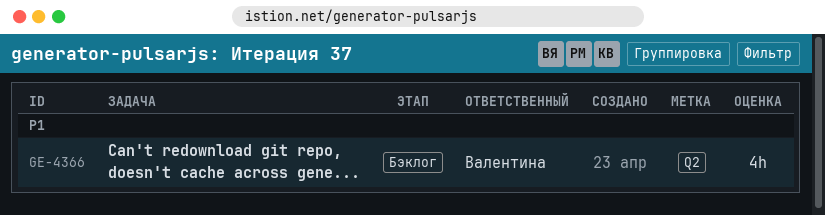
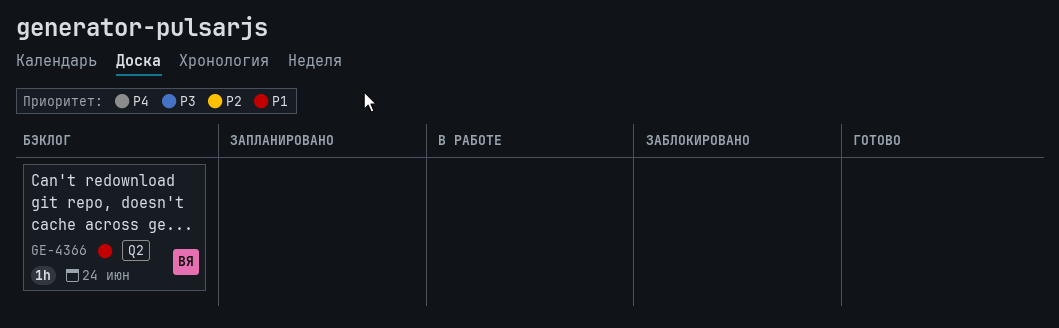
GE-4366, estimate: 4h -> 1h

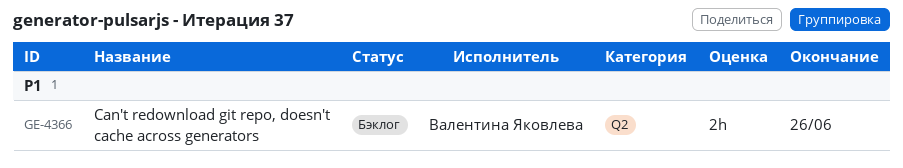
GE-4366, estimate: 1h -> 2h
GE-4366, due: Jun 24 -> Jun 26

